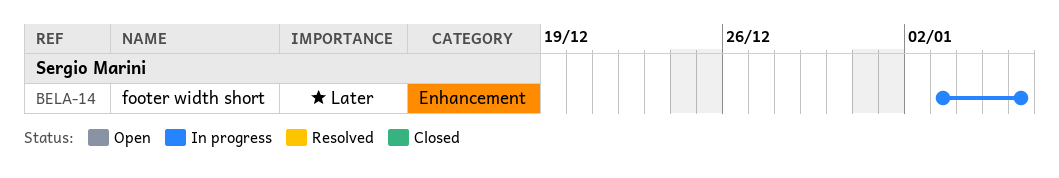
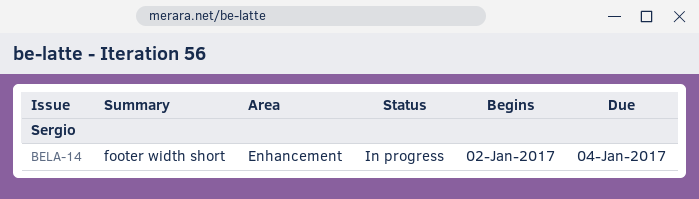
BELA-14, start: Jan 3 -> Jan 2
BELA-14, due: Jan 6 -> Jan 4

